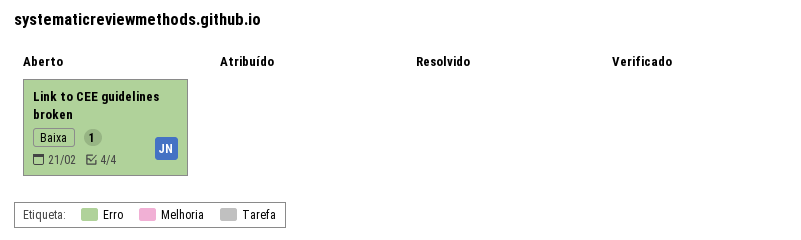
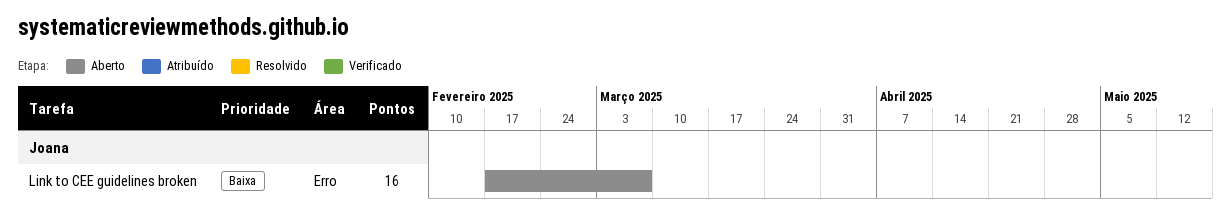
Link to CEE guidelines broken, estimate: 1 -> 16
Link to CEE guidelines broken, due: Feb 21 -> Mar 7

